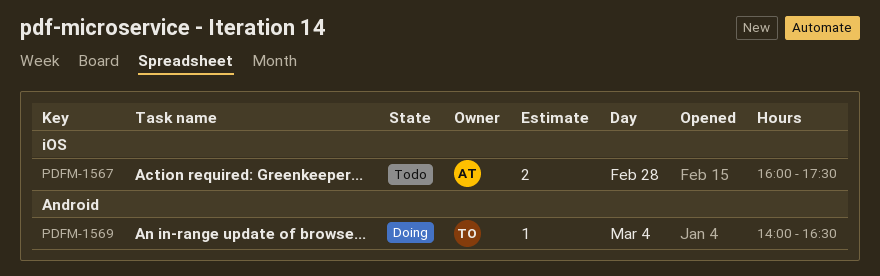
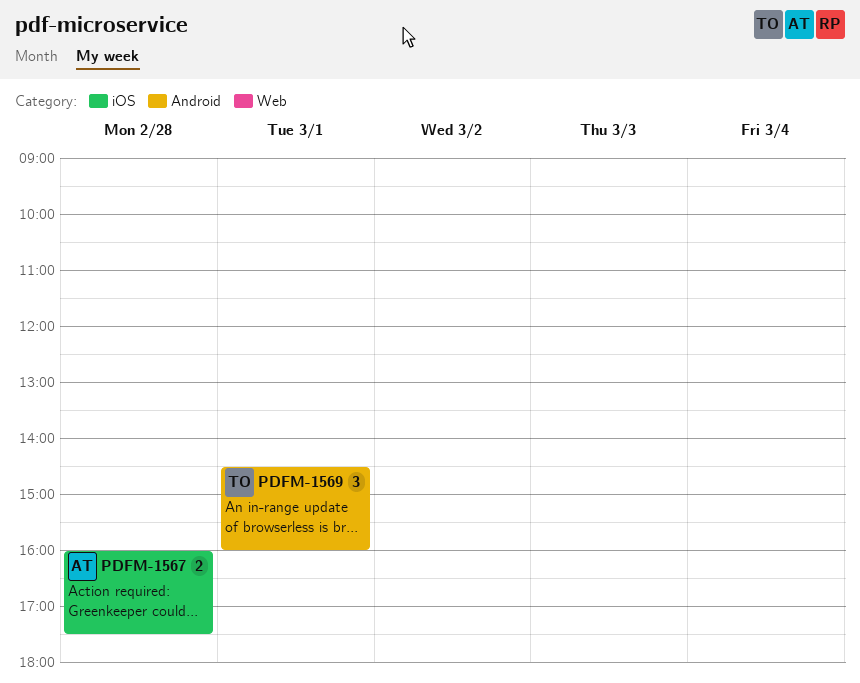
PDFM-1569, estimate: 1 -> 3
PDFM-1569, day: Mar 4 -> Mar 1
PDFM-1569, begins: 14:00 -> 14:30
PDFM-1569, ends: 16:30 -> 16:00

